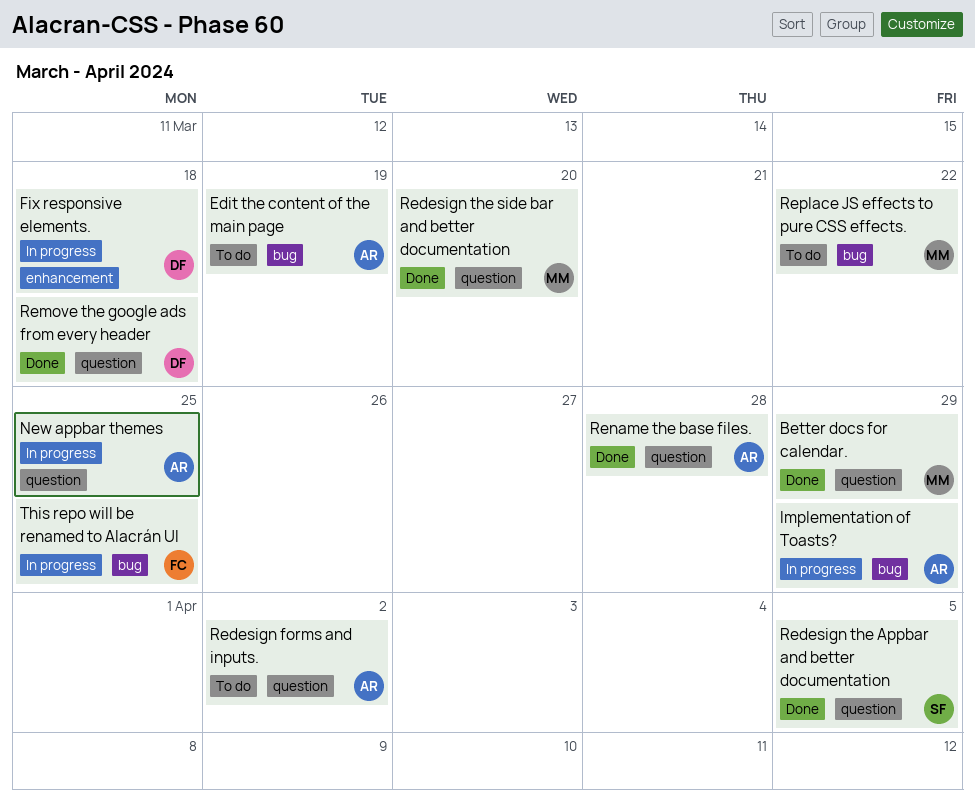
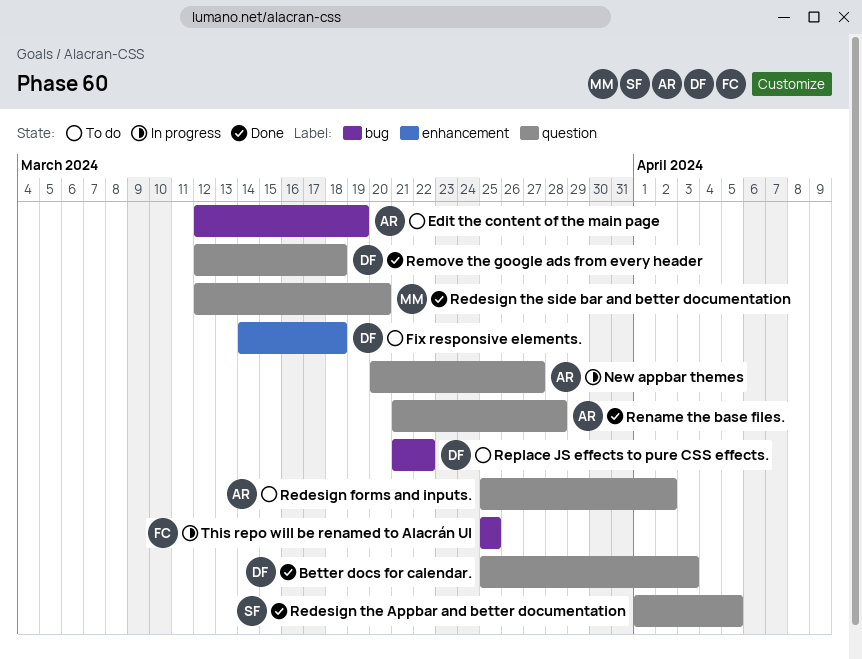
Better docs for calendar., owner: MM -> DF
Better docs for calendar., due: Mar 29 -> Apr 3
Fix responsive elements., status: In progress -> To do
Implementation of Toasts?: present -> none
New appbar themes, due: Mar 25 -> Mar 27
Replace JS effects to pure CSS effects., owner: MM -> DF

